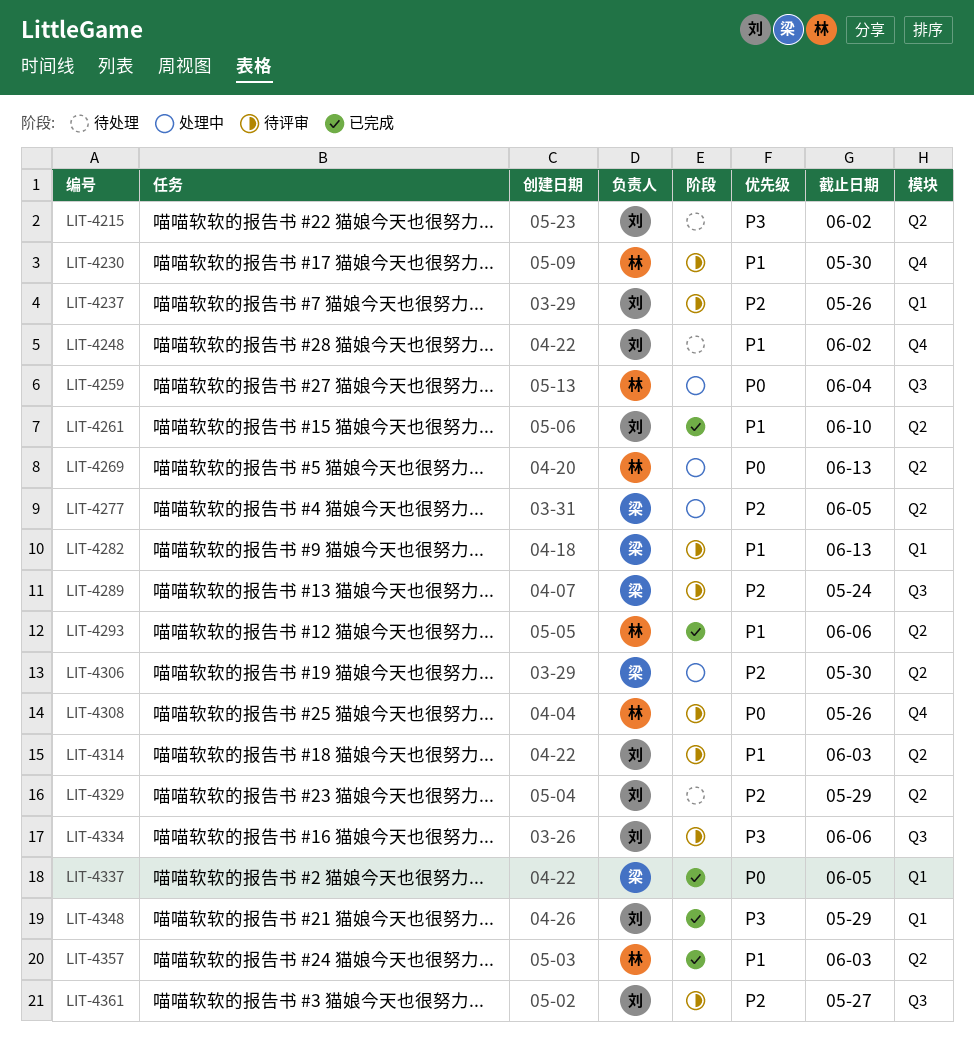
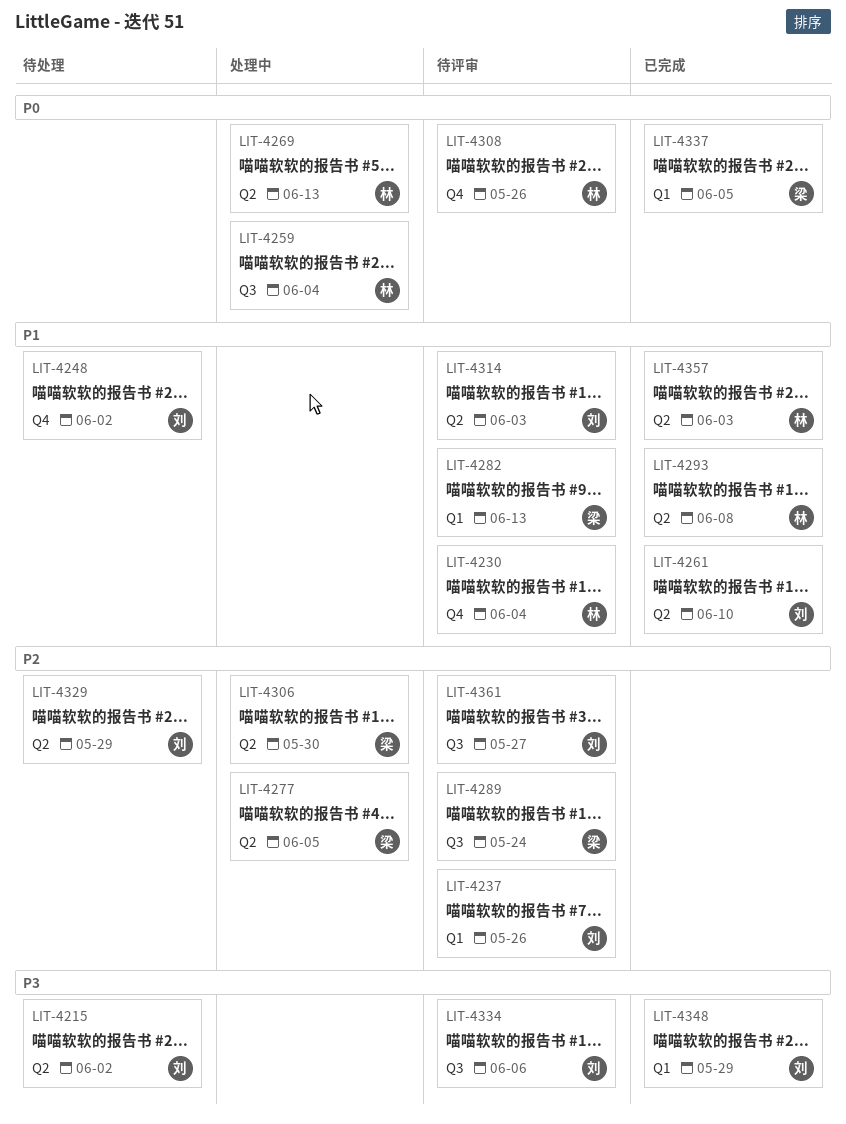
LIT-4230, due: May 30 -> Jun 4
LIT-4293, due: Jun 6 -> Jun 8

